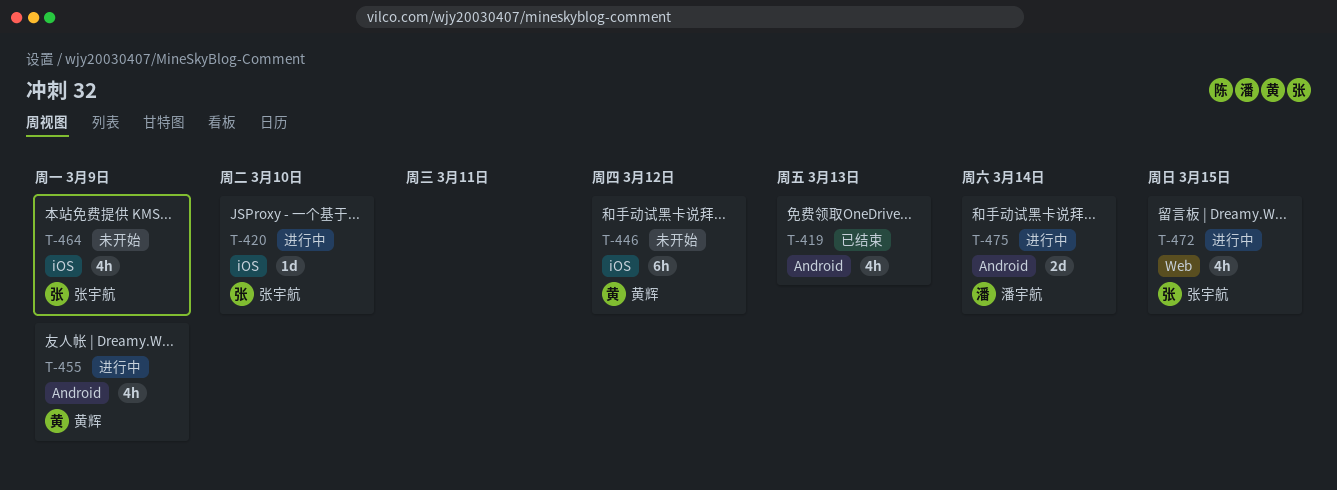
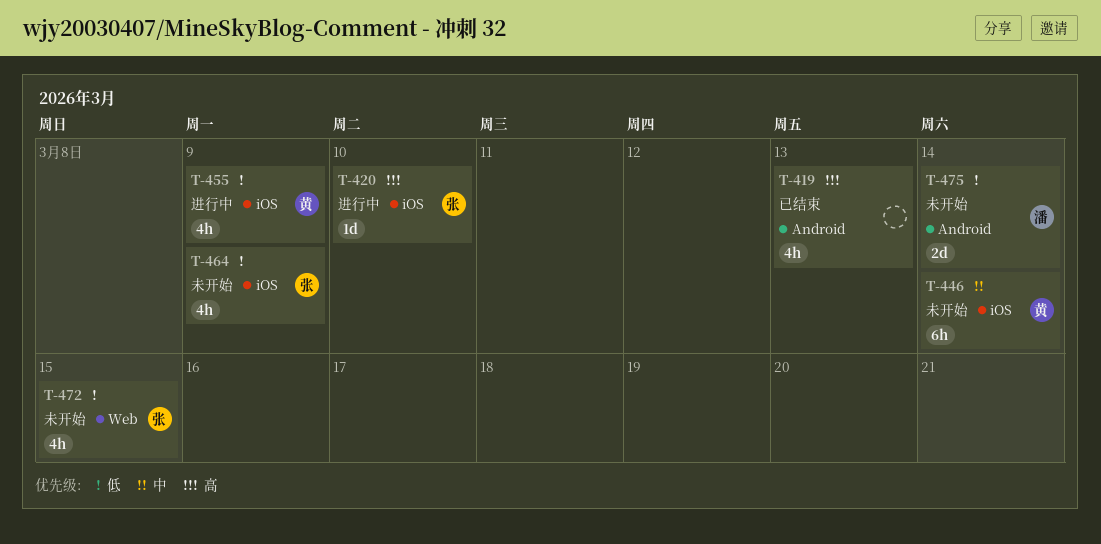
T-446, due: Mar 12 -> Mar 14
T-455, label: Android -> iOS
T-472, status: 进行中 -> 未开始
T-475, status: 进行中 -> 未开始

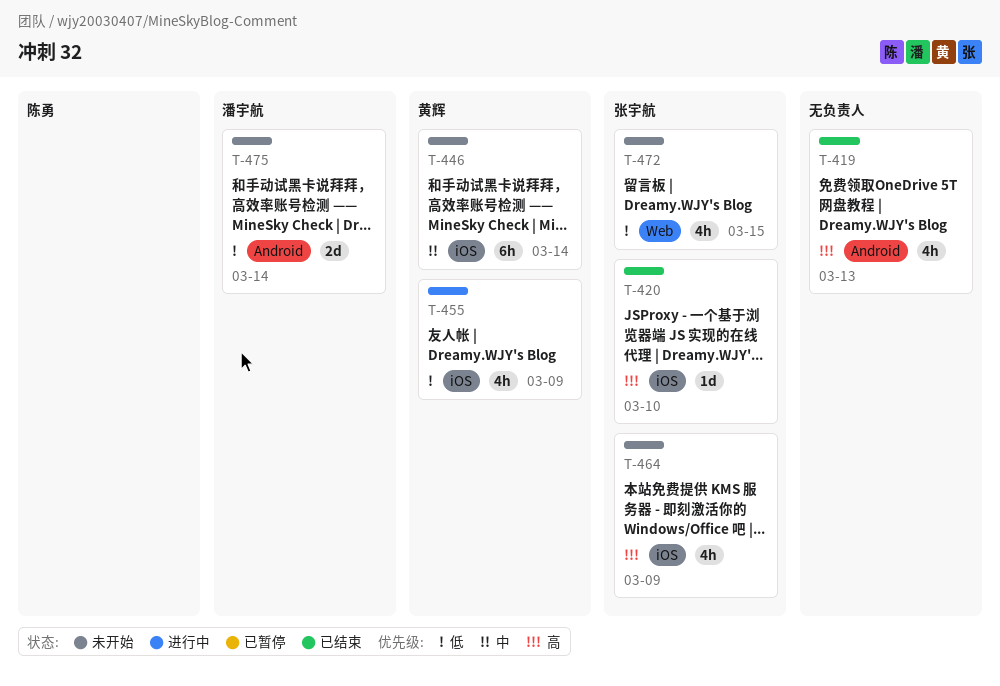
T-420, status: 进行中 -> 已结束
T-464, priority: 低 -> 高

